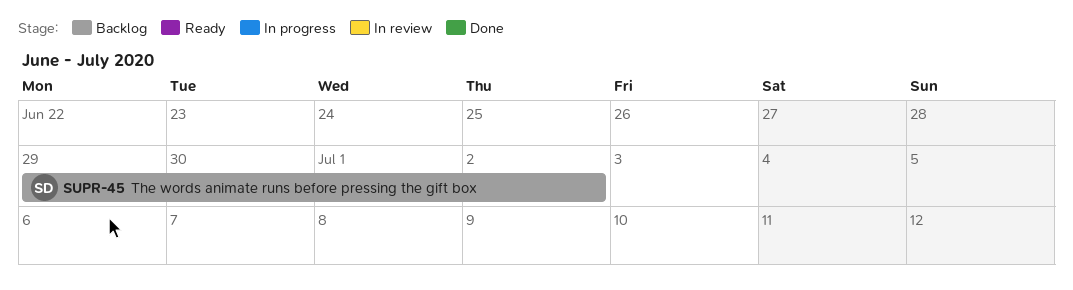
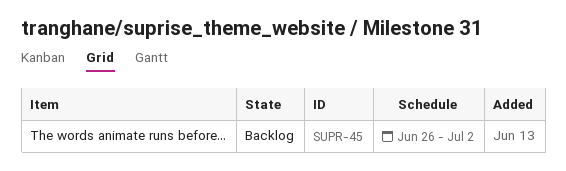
SUPR-45, start: Jun 29 -> Jun 26

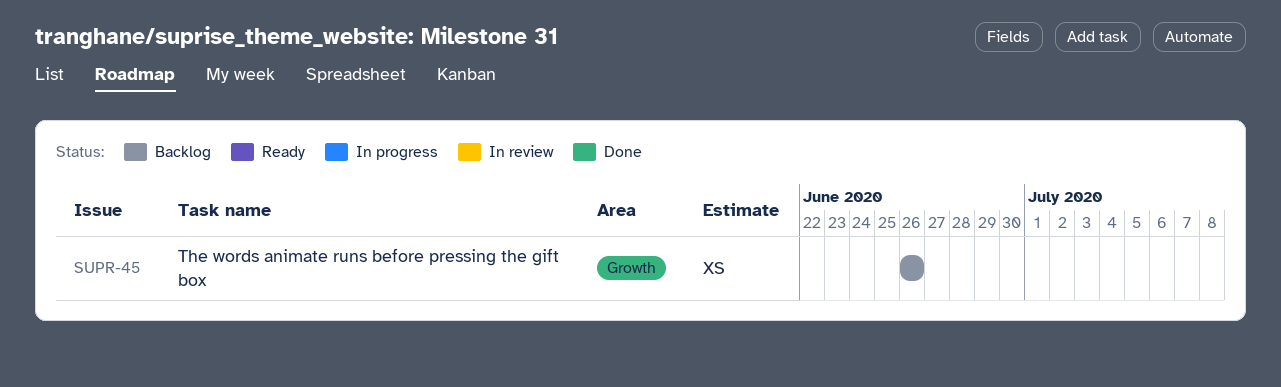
SUPR-45, due: Jul 2 -> Jun 26

